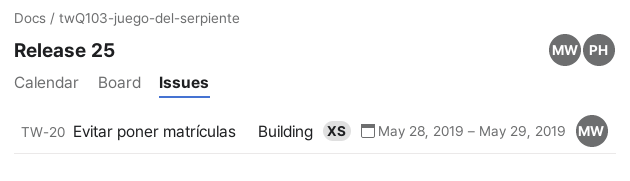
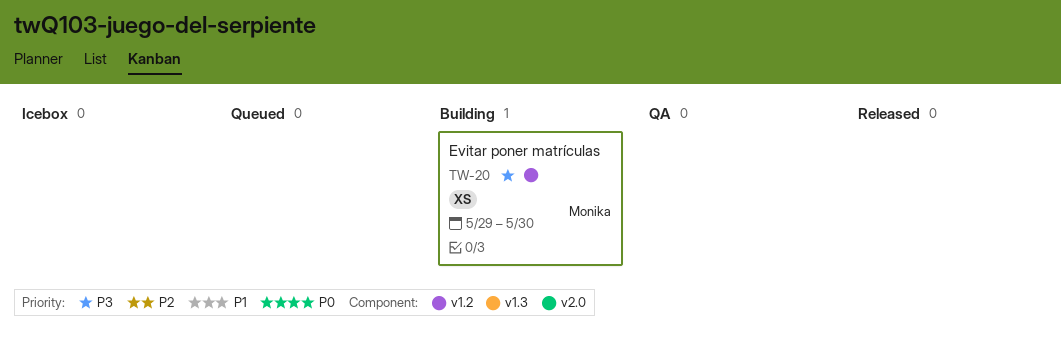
TW-20, start: May 28 -> May 29
TW-20, due: May 29 -> May 30

